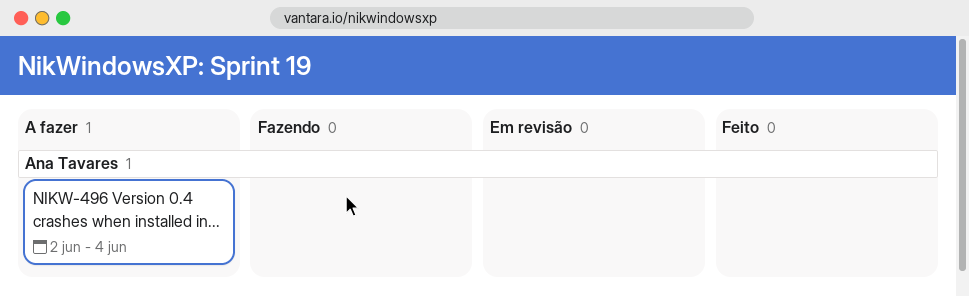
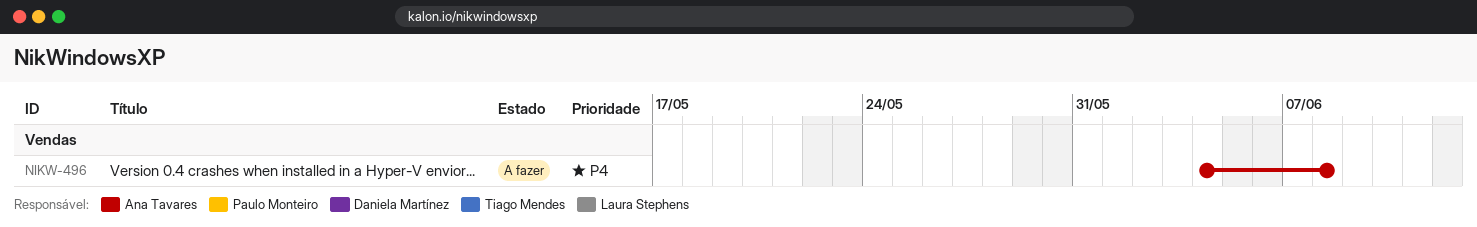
NIKW-496, start: Jun 2 -> Jun 4
NIKW-496, due: Jun 4 -> Jun 8

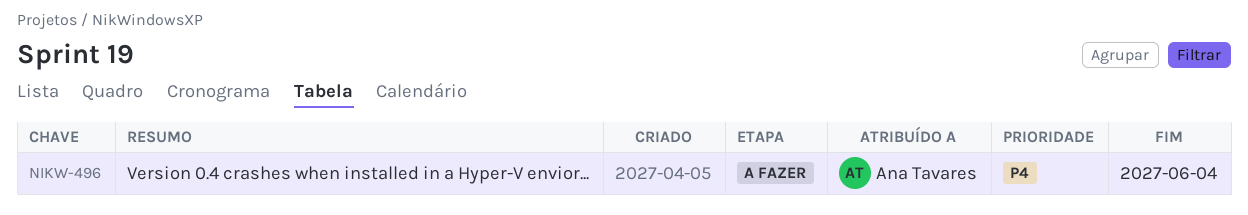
NIKW-496, due: Jun 8 -> Jun 4

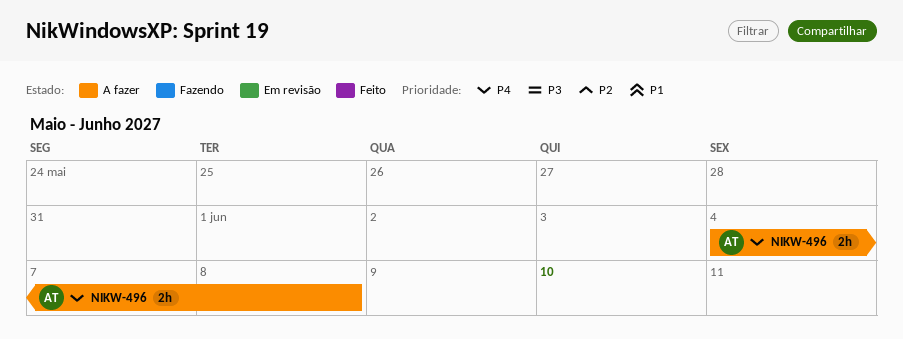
NIKW-496, due: Jun 4 -> Jun 8

